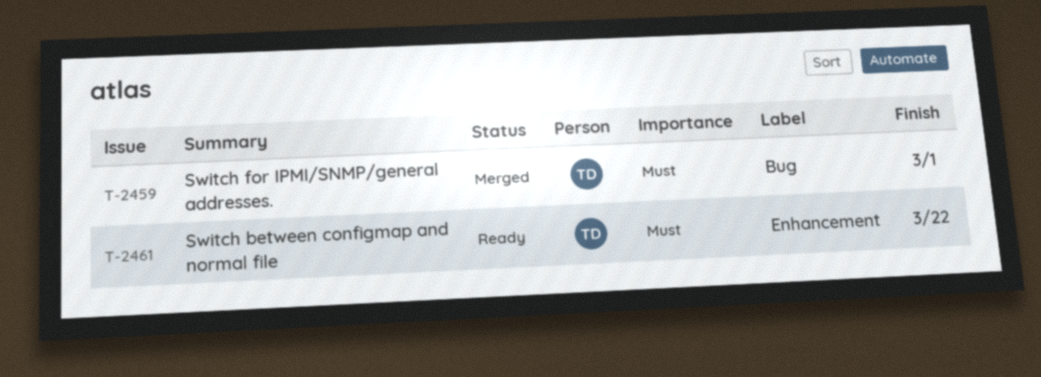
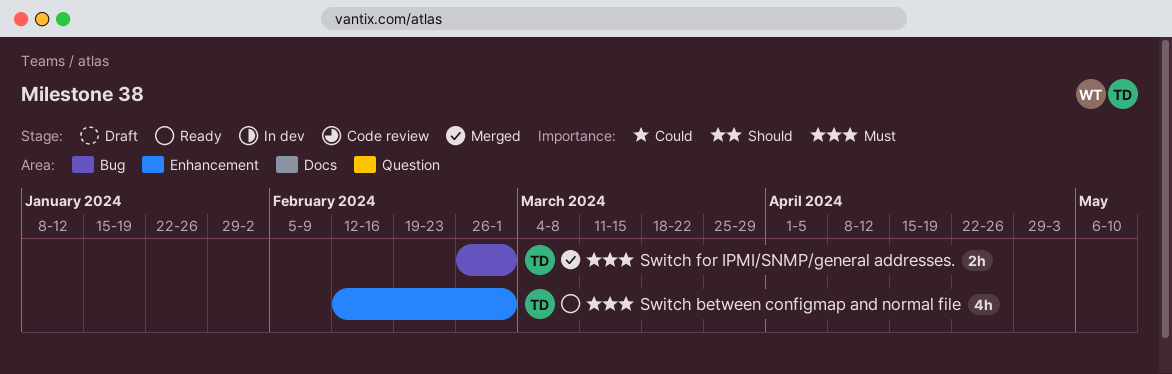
Switch between configmap and normal file, due: Mar 22 -> Mar 1

